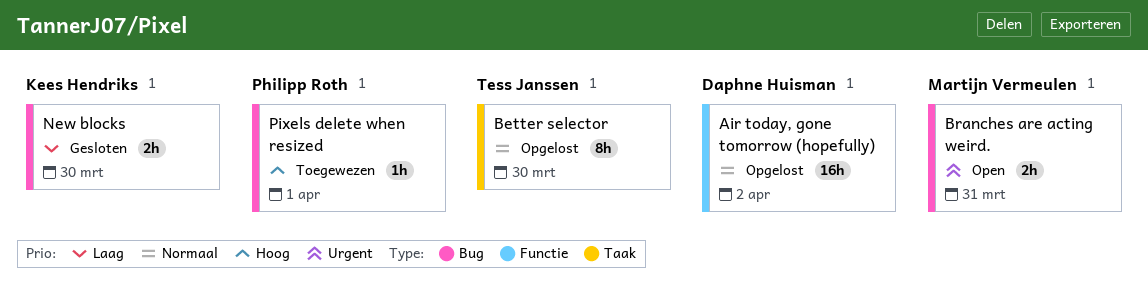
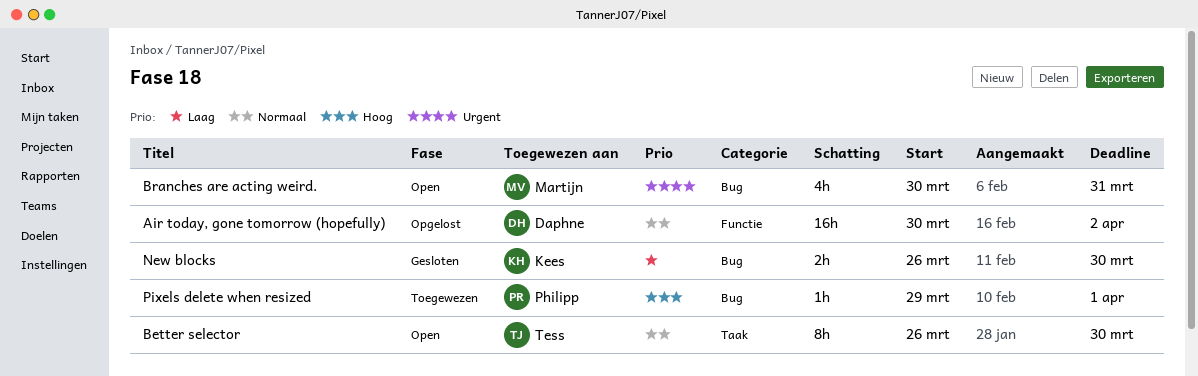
Better selector, status: Opgelost -> Open
Branches are acting weird., estimate: 2h -> 4h

